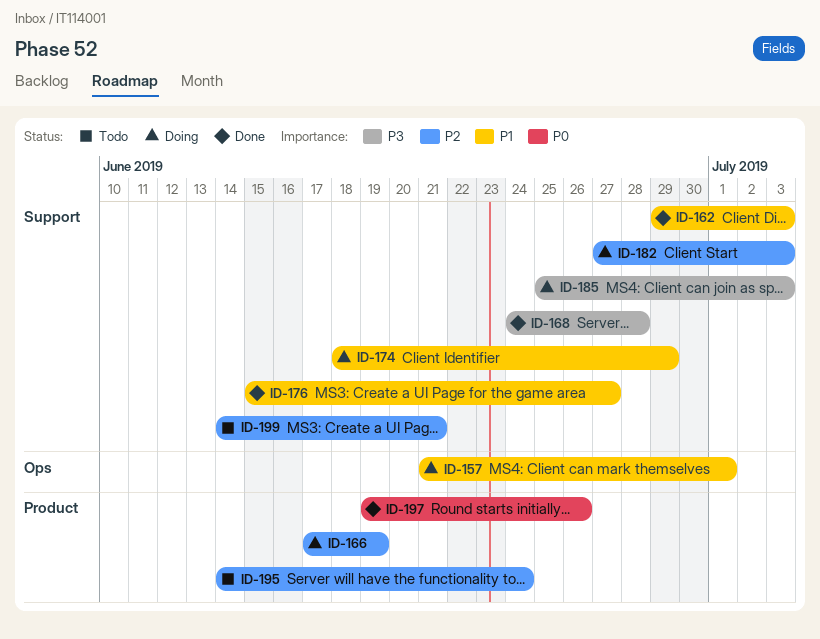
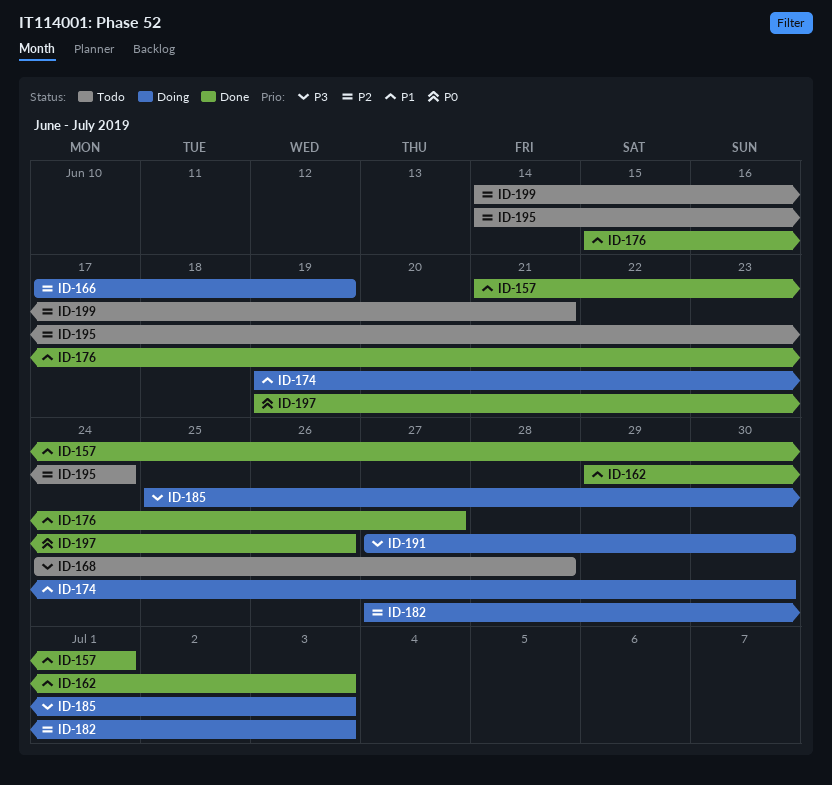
ID-157, status: Doing -> Done
ID-168, status: Done -> Todo
ID-174, start: Jun 18 -> Jun 19
ID-174, due: Jun 29 -> Jun 30
ID-191: none -> present

